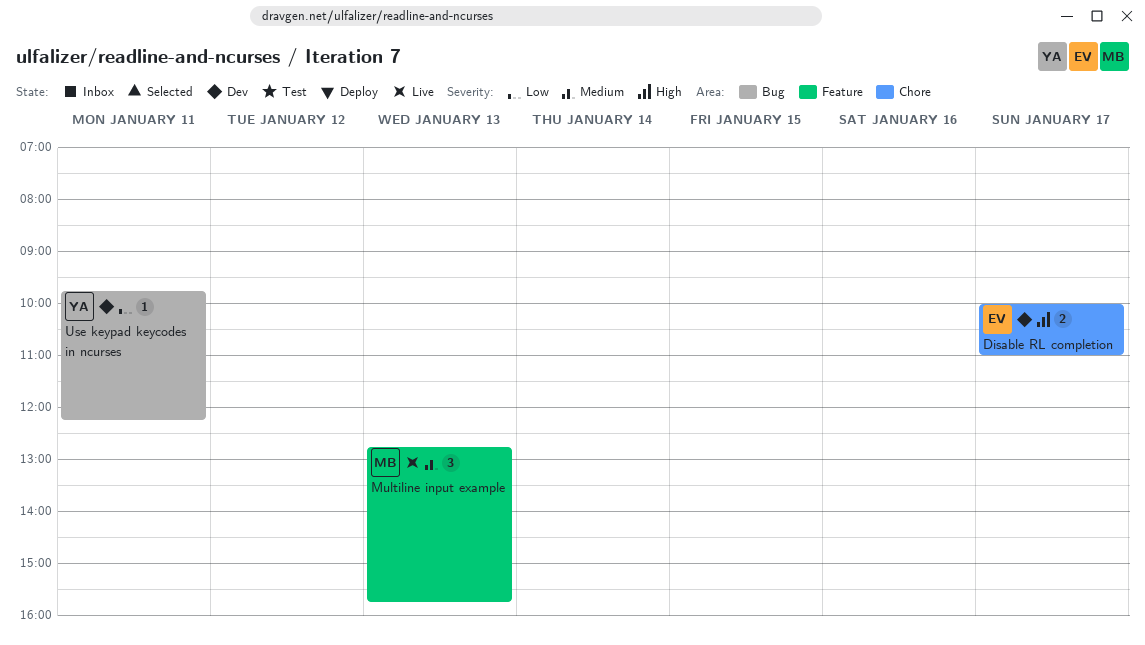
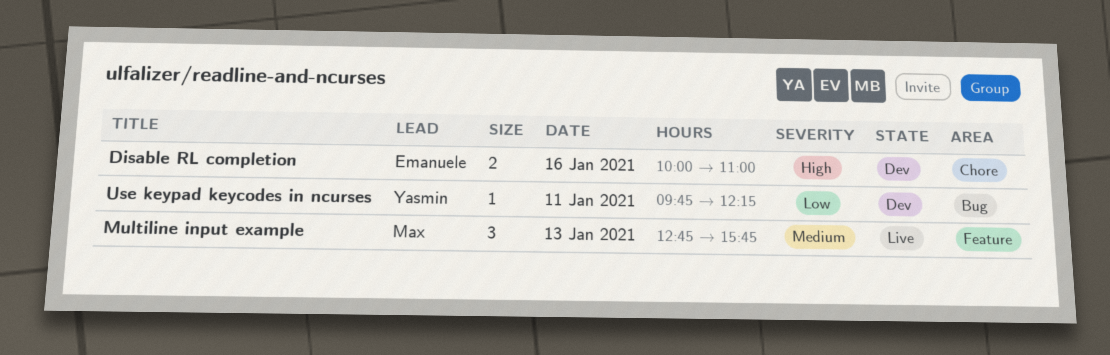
Disable RL completion, day: Jan 17 -> Jan 16

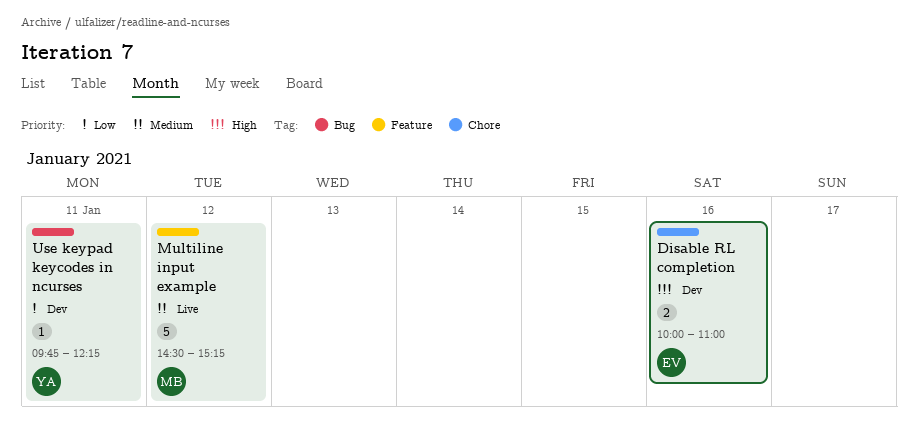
Multiline input example, estimate: 3 -> 5
Multiline input example, day: Jan 13 -> Jan 12
Multiline input example, begins: 12:45 -> 14:30
Multiline input example, ends: 15:45 -> 15:15

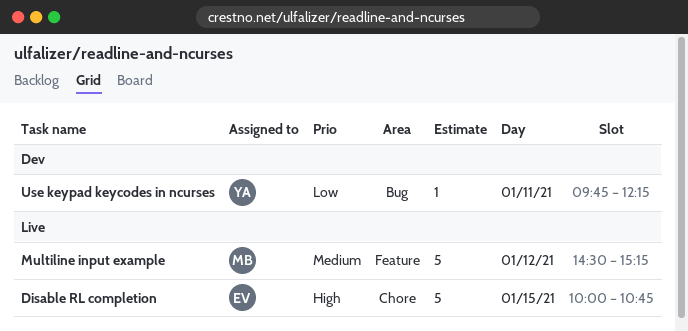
Disable RL completion, status: Dev -> Live
Disable RL completion, estimate: 2 -> 5
Disable RL completion, day: Jan 16 -> Jan 15
Disable RL completion, ends: 11:00 -> 10:45

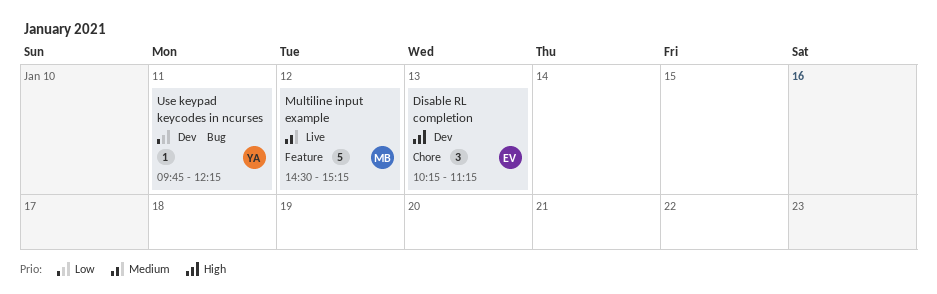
Disable RL completion, status: Live -> Dev
Disable RL completion, estimate: 5 -> 3
Disable RL completion, day: Jan 15 -> Jan 13
Disable RL completion, begins: 10:00 -> 10:15
Disable RL completion, ends: 10:45 -> 11:15

